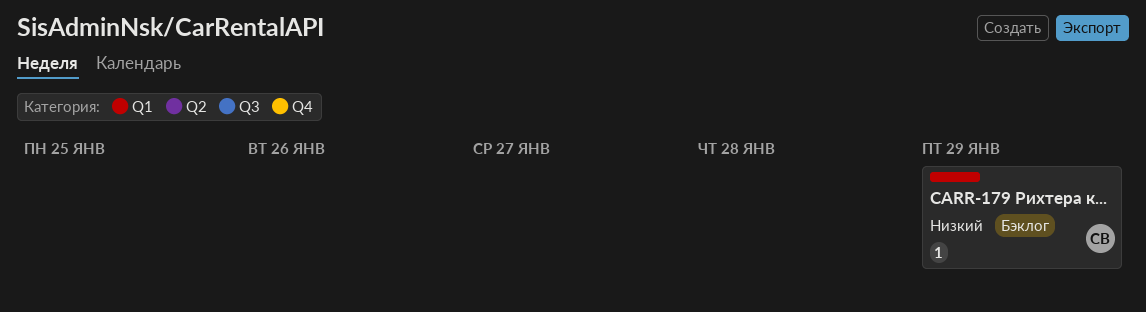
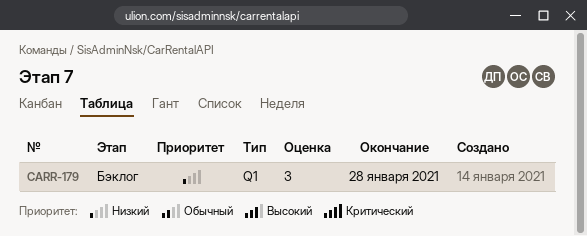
CARR-179, estimate: 1 -> 3
CARR-179, due: Jan 29 -> Jan 28

